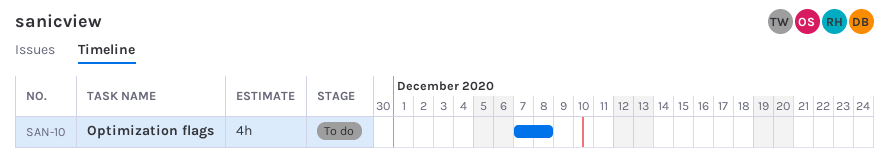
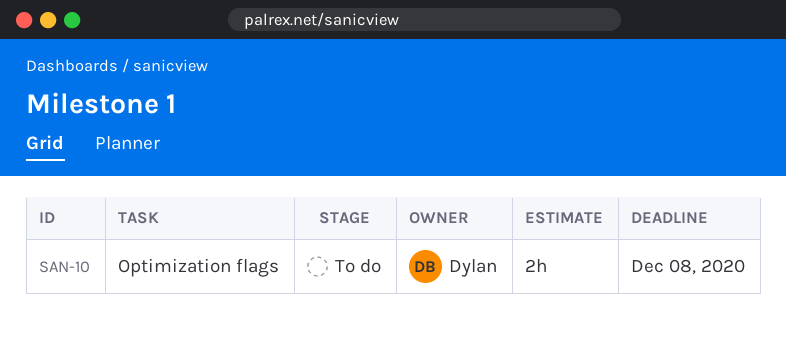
SAN-10, estimate: 4h -> 2h

